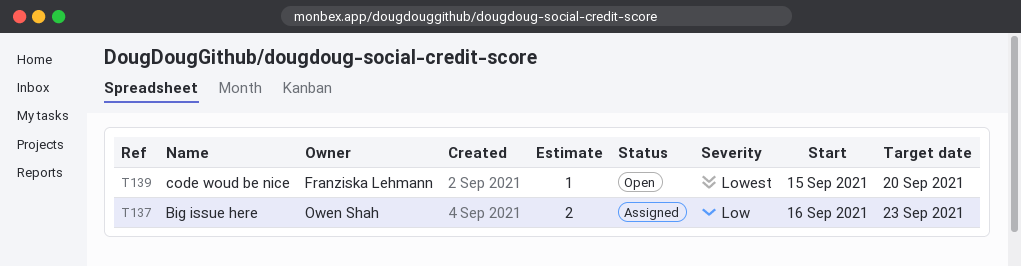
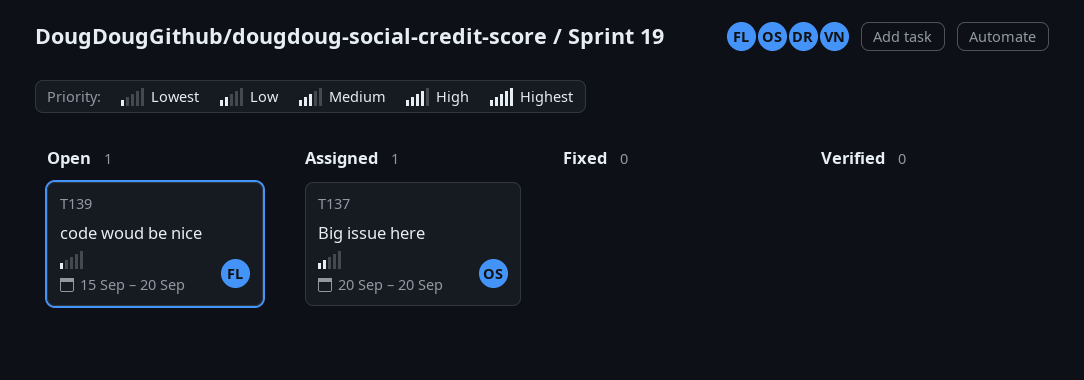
T137, start: Sep 16 -> Sep 20
T137, due: Sep 23 -> Sep 20

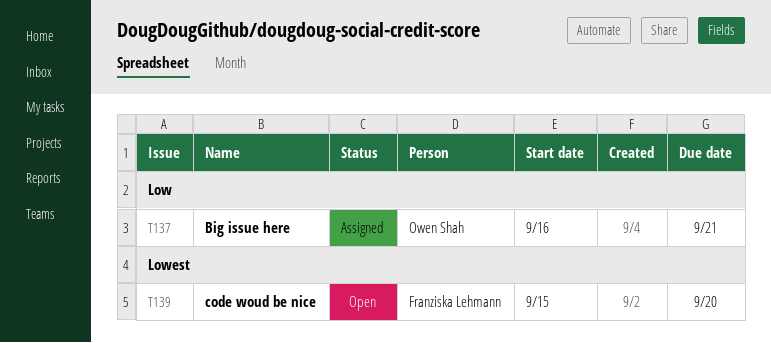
T137, start: Sep 20 -> Sep 16
T137, due: Sep 20 -> Sep 21

